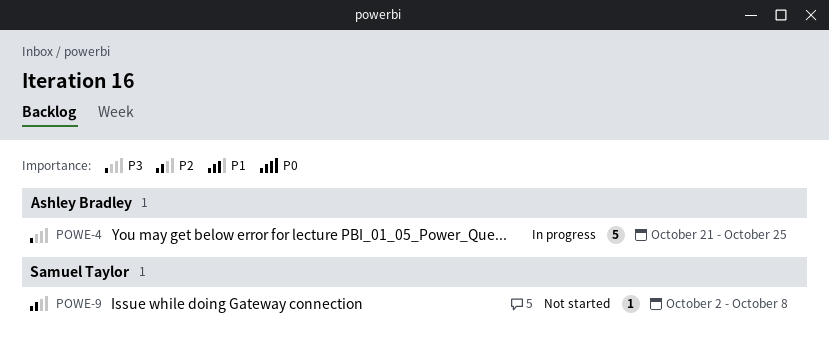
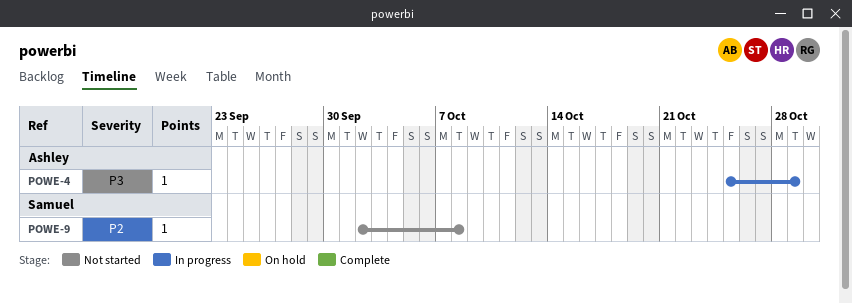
POWE-4, estimate: 5 -> 1
POWE-4, start: Oct 21 -> Oct 25
POWE-4, due: Oct 25 -> Oct 29

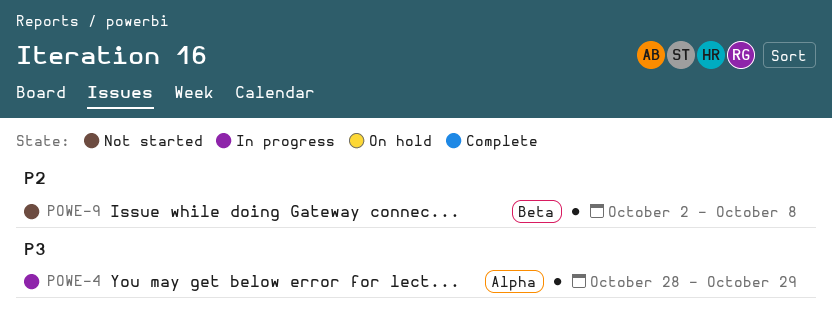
POWE-4, start: Oct 25 -> Oct 28

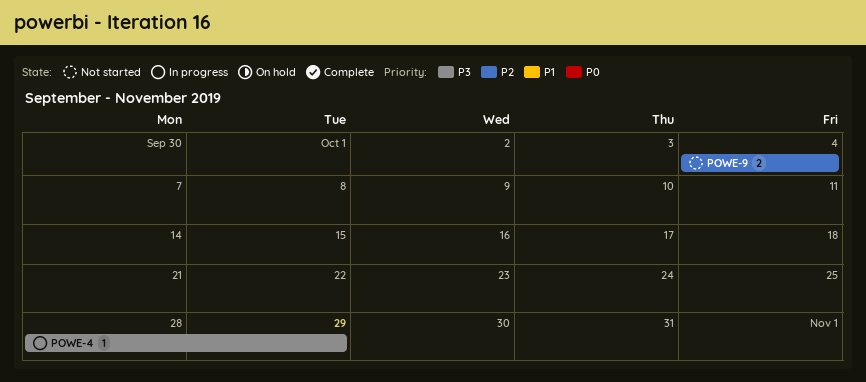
POWE-9, estimate: 1 -> 2
POWE-9, start: Oct 2 -> Oct 4
POWE-9, due: Oct 8 -> Oct 4

